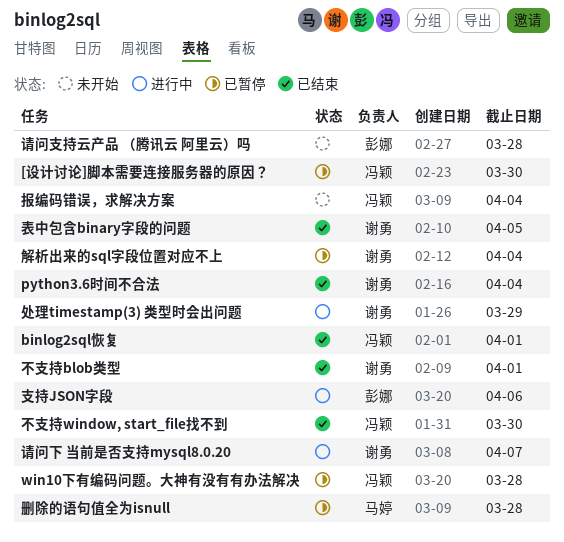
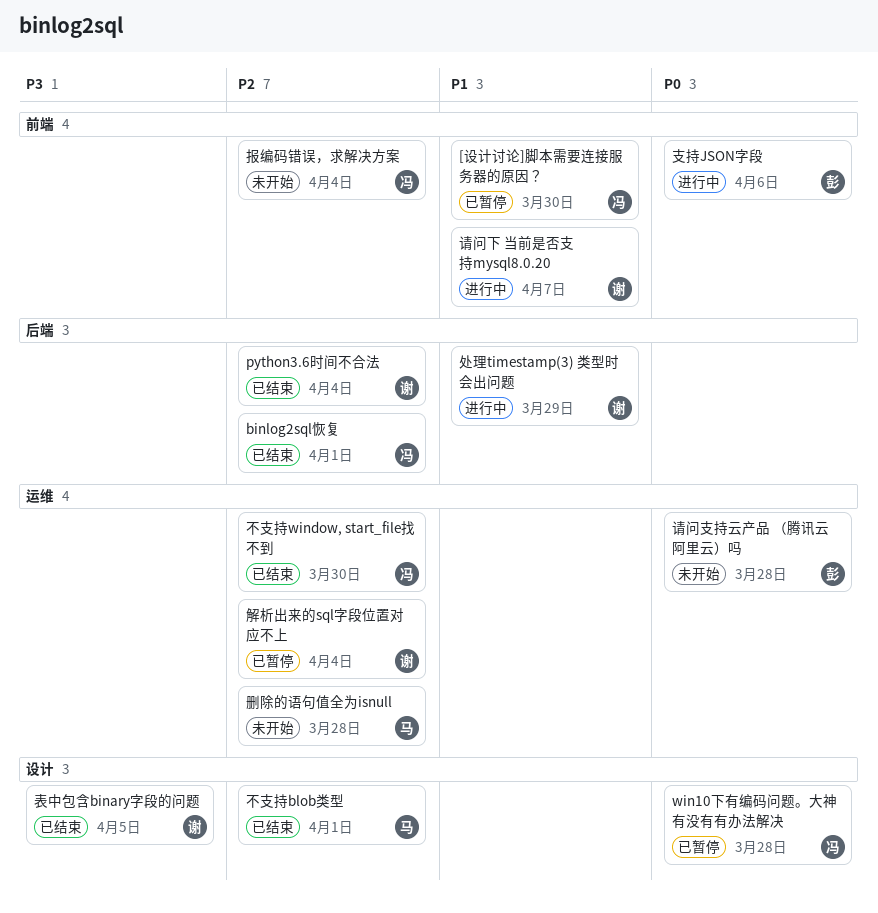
不支持blob类型, owner: 谢勇 -> 马婷
删除的语句值全为isnull, status: 已暂停 -> 未开始

